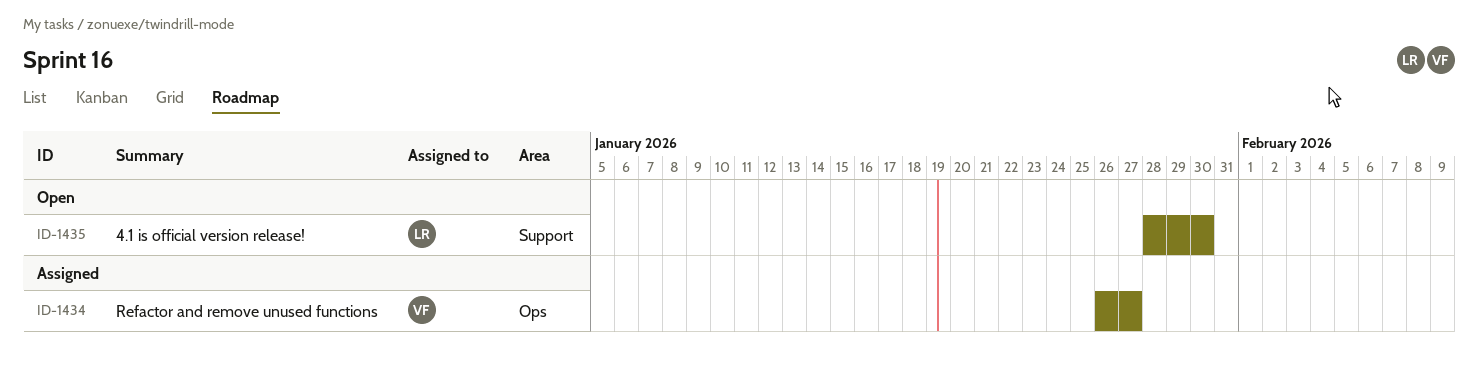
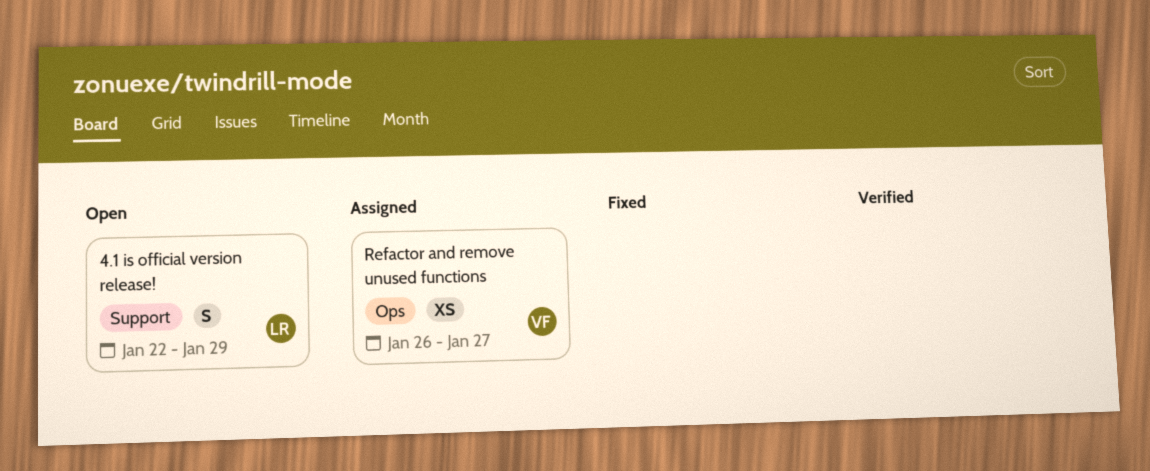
4.1 is official version release!, start: Jan 28 -> Jan 22
4.1 is official version release!, due: Jan 30 -> Jan 29

